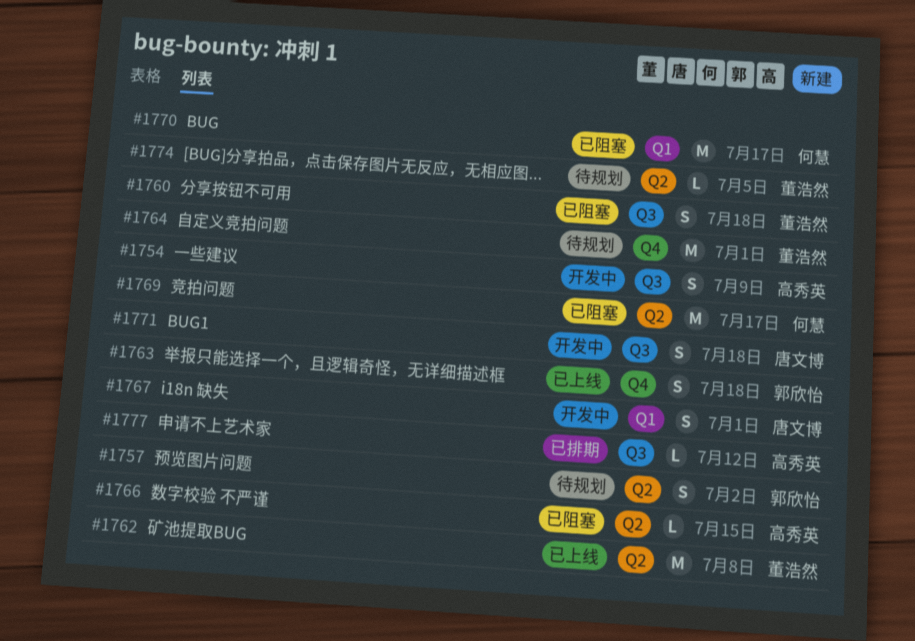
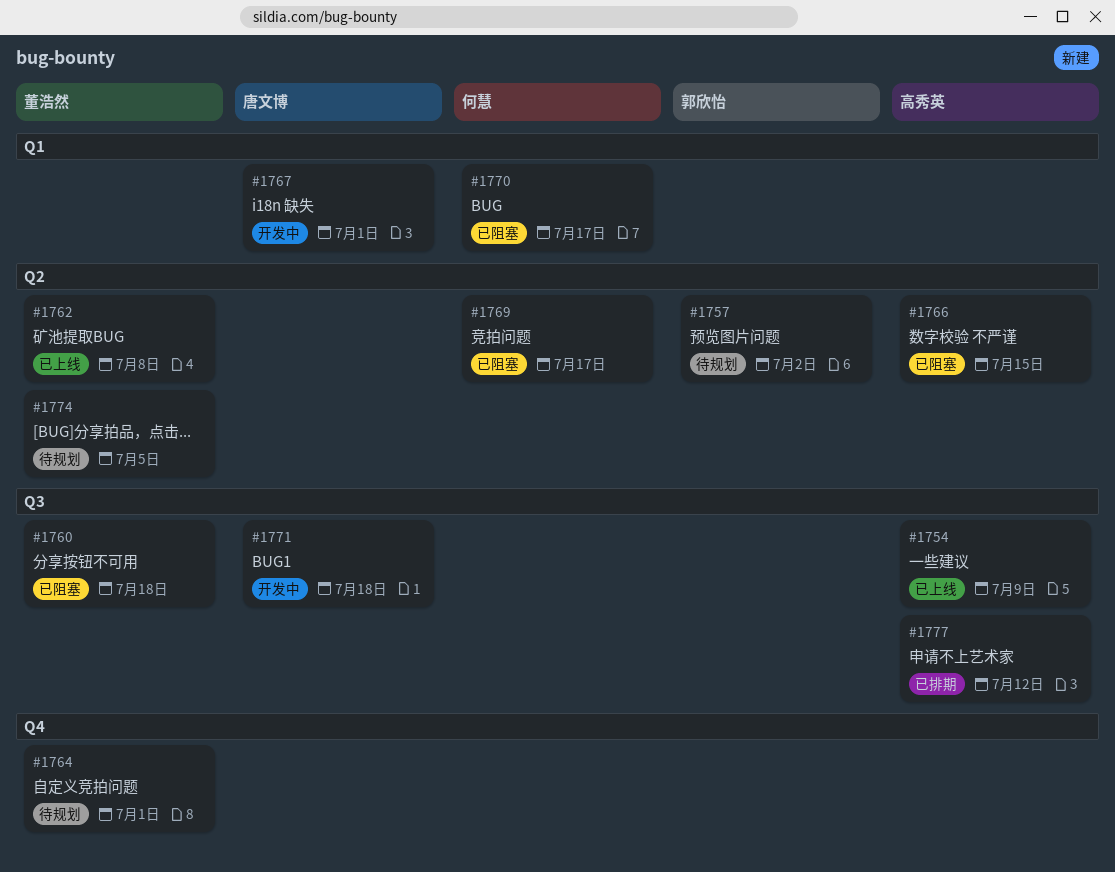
#1754, status: 开发中 -> 已上线
#1763: present -> none

